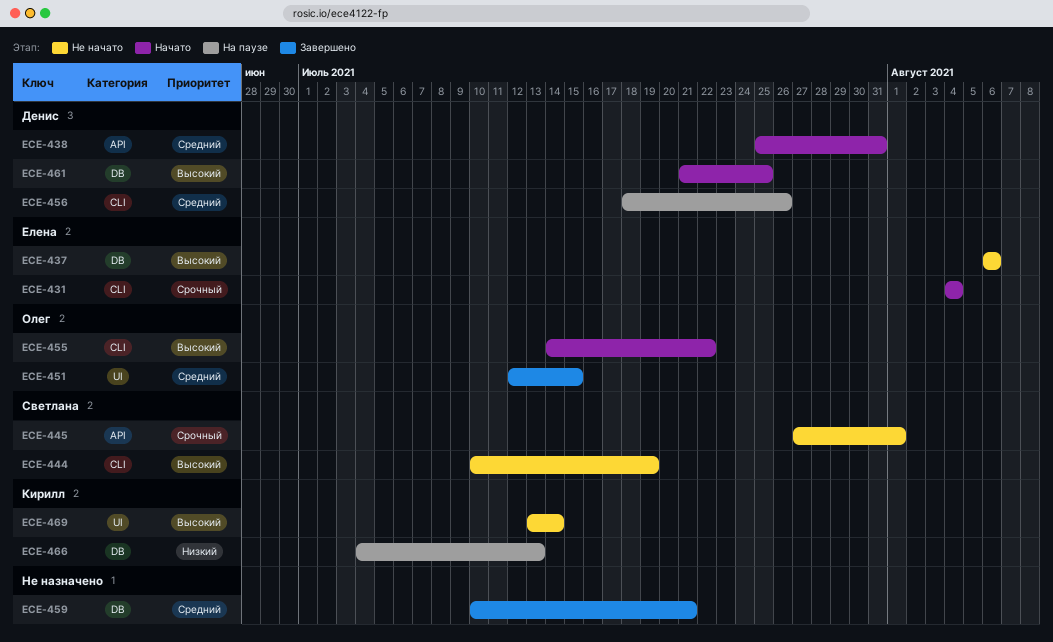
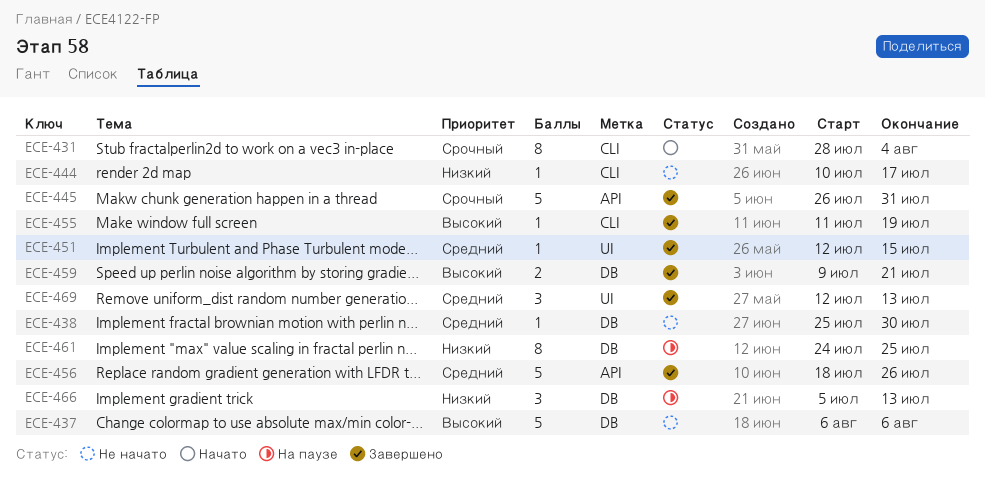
ECE-431, start: Aug 4 -> Jul 28
ECE-438, status: Начато -> Не начато
ECE-438, label: API -> DB
ECE-438, due: Jul 31 -> Jul 30
ECE-444, priority: Высокий -> Низкий
ECE-444, due: Jul 19 -> Jul 17
ECE-445, status: Не начато -> Завершено
ECE-445, start: Jul 27 -> Jul 26
ECE-445, due: Aug 1 -> Jul 31
ECE-455, status: Начато -> Завершено
ECE-455, start: Jul 14 -> Jul 11
ECE-455, due: Jul 22 -> Jul 19
ECE-456, status: На паузе -> Завершено
ECE-456, label: CLI -> API
ECE-459, priority: Средний -> Высокий
ECE-459, start: Jul 10 -> Jul 9
ECE-461, status: Начато -> На паузе
ECE-461, priority: Высокий -> Низкий
ECE-461, start: Jul 21 -> Jul 24
ECE-466, start: Jul 4 -> Jul 5
ECE-469, status: Не начато -> Завершено
ECE-469, priority: Высокий -> Средний
ECE-469, start: Jul 13 -> Jul 12
ECE-469, due: Jul 14 -> Jul 13

